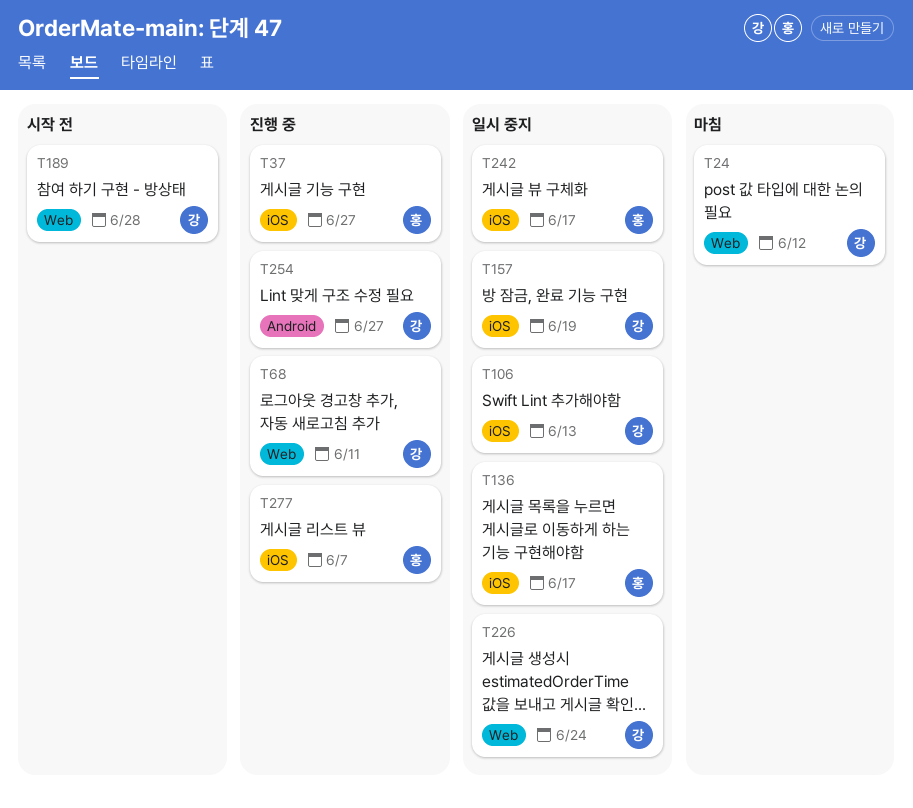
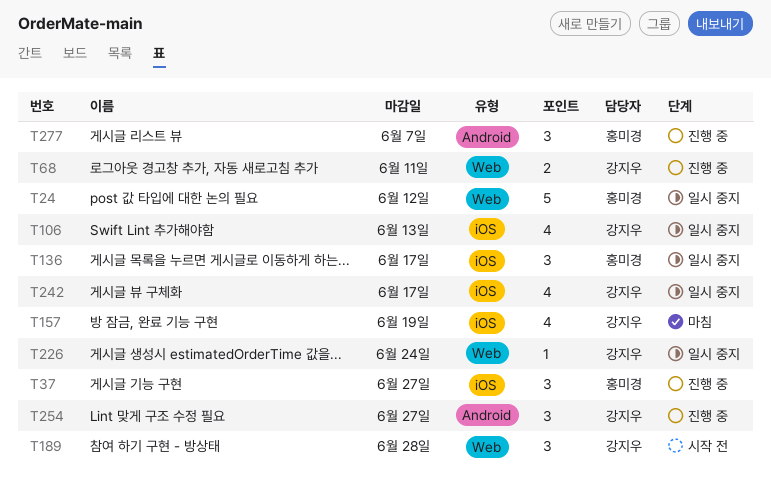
T24, status: 마침 -> 일시 중지
T24, owner: 강지우 -> 홍미경
T157, status: 일시 중지 -> 마침
T242, owner: 홍미경 -> 강지우
T277, label: iOS -> Android

